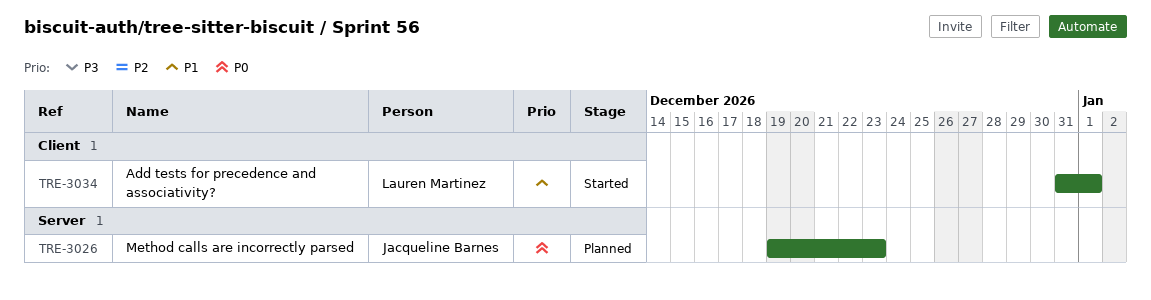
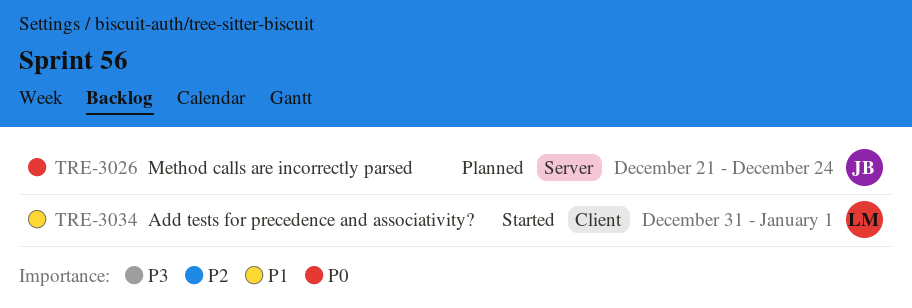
TRE-3026, start: Dec 19 -> Dec 21
TRE-3026, due: Dec 23 -> Dec 24

